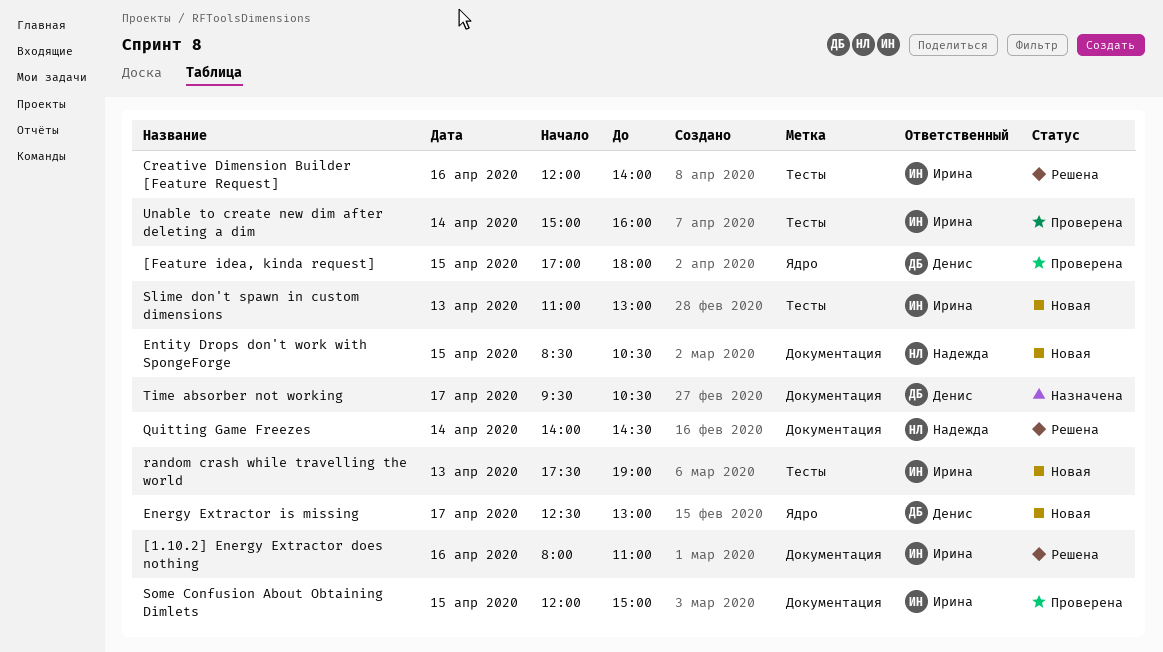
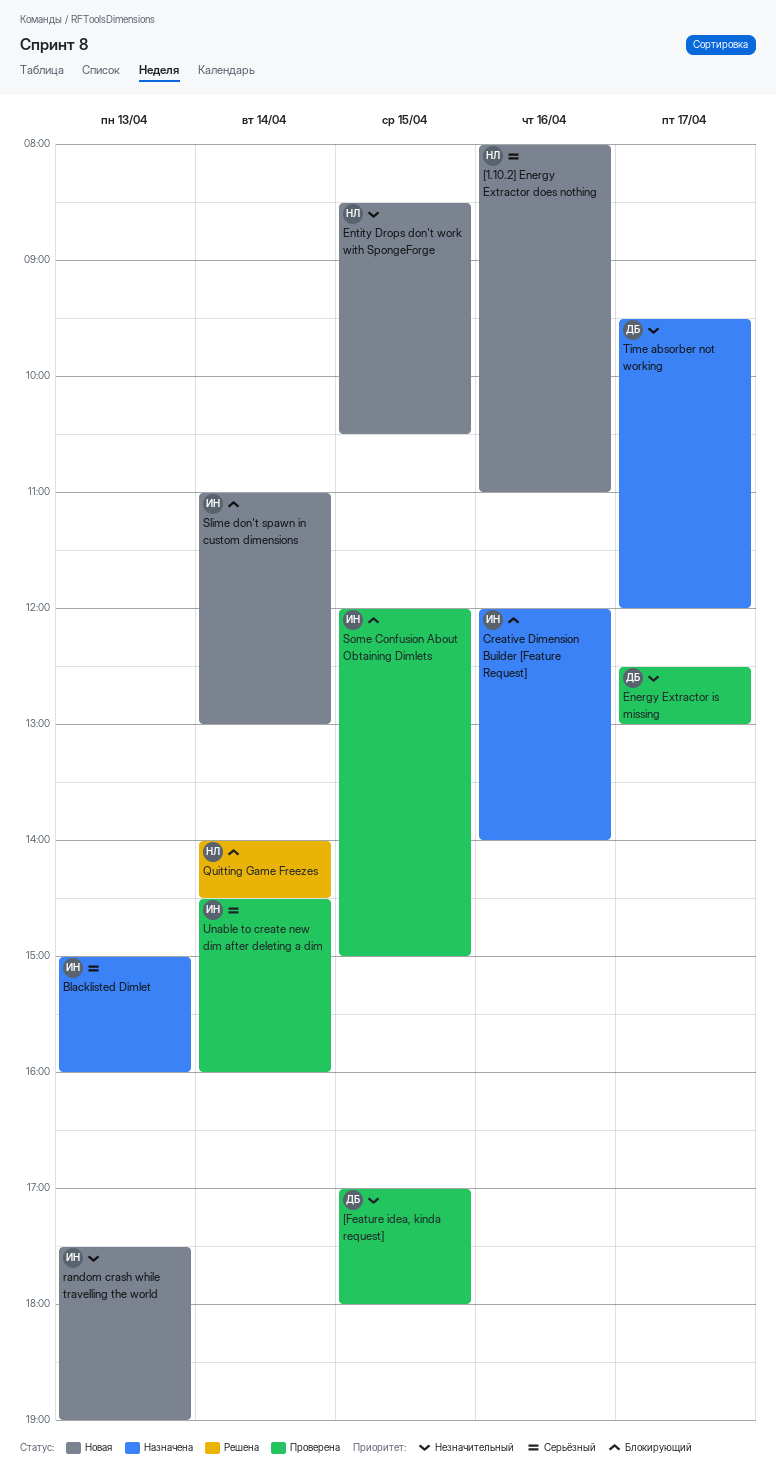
[1.10.2] Energy Extractor does nothing, status: Решена -> Новая
[1.10.2] Energy Extractor does nothing, owner: Ирина -> Надежда
Blacklisted Dimlet: none -> present
Creative Dimension Builder [Feature Request], status: Решена -> Назначена
Energy Extractor is missing, status: Новая -> Проверена
Slime don't spawn in custom dimensions, day: Apr 13 -> Apr 14
Time absorber not working, ends: 10:30 -> 12:00
Unable to create new dim after deleting a dim, begins: 15:00 -> 14:30

